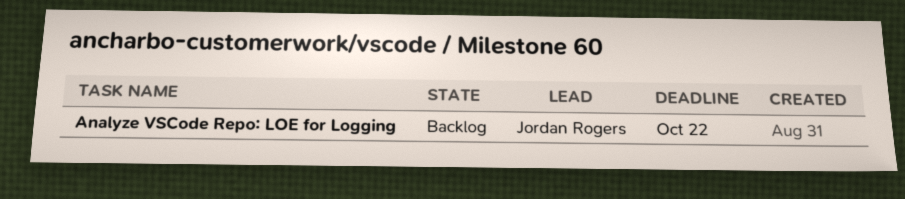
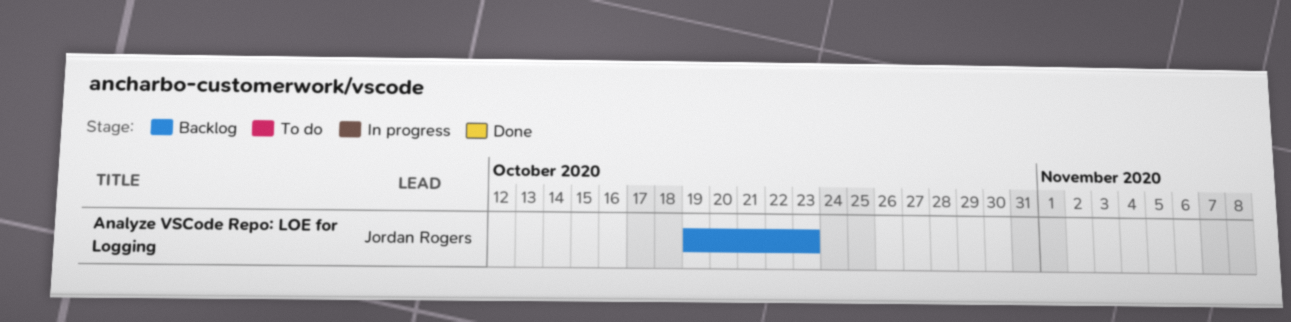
Analyze VSCode Repo: LOE for Logging, due: Oct 22 -> Oct 23

